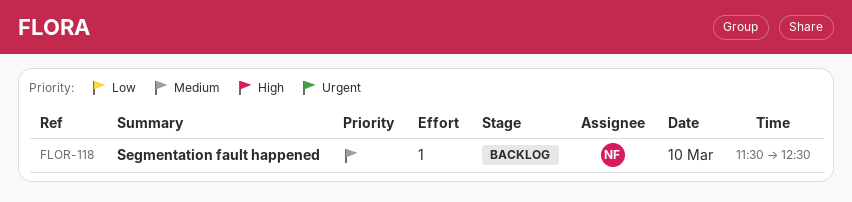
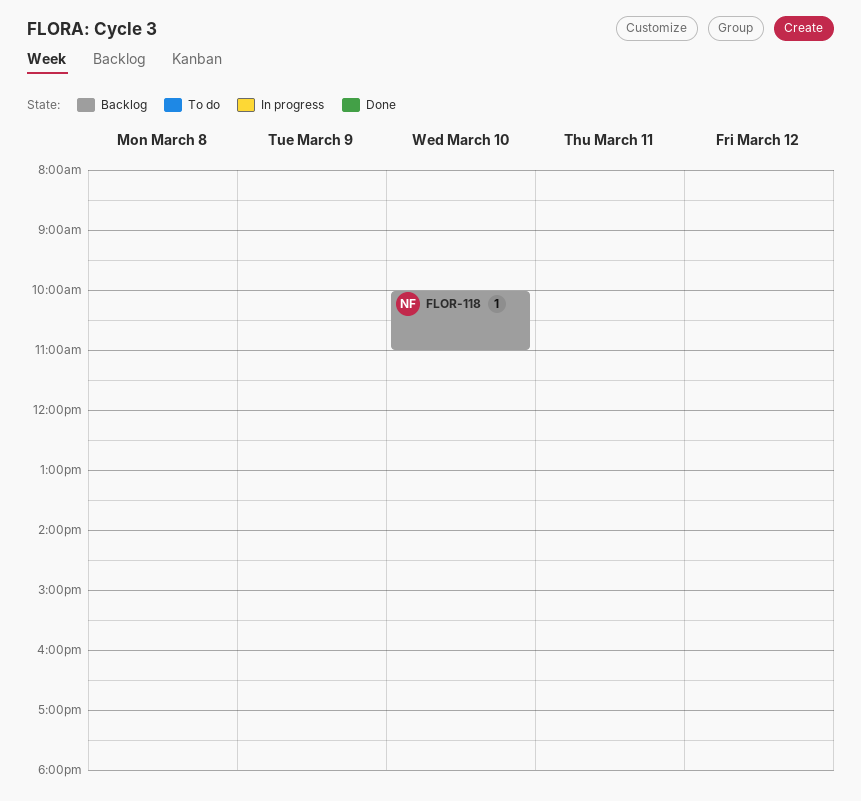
FLOR-118, begins: 11:30 -> 10:00
FLOR-118, ends: 12:30 -> 11:00

